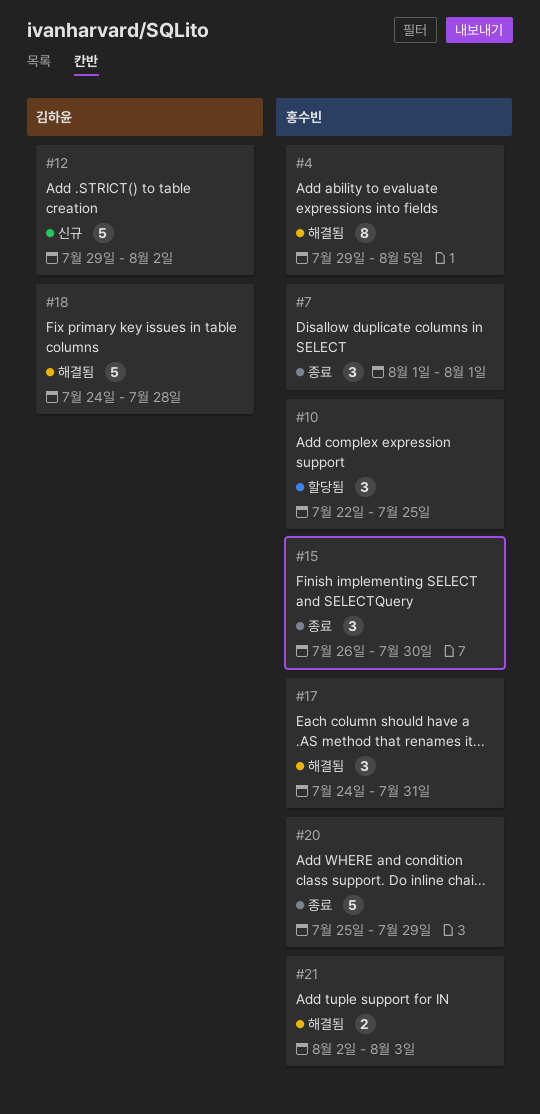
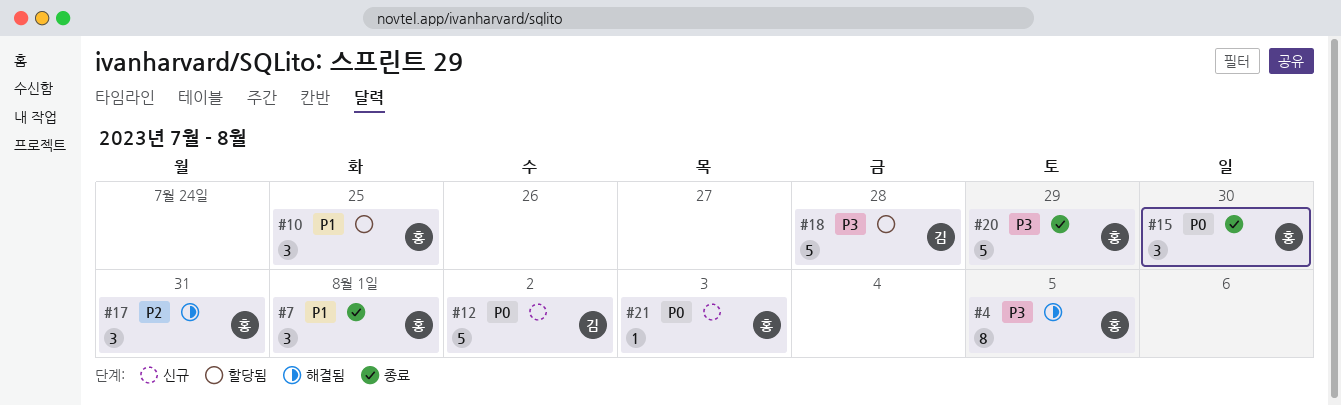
#18, status: 해결됨 -> 할당됨
#21, status: 해결됨 -> 신규
#21, estimate: 2 -> 1

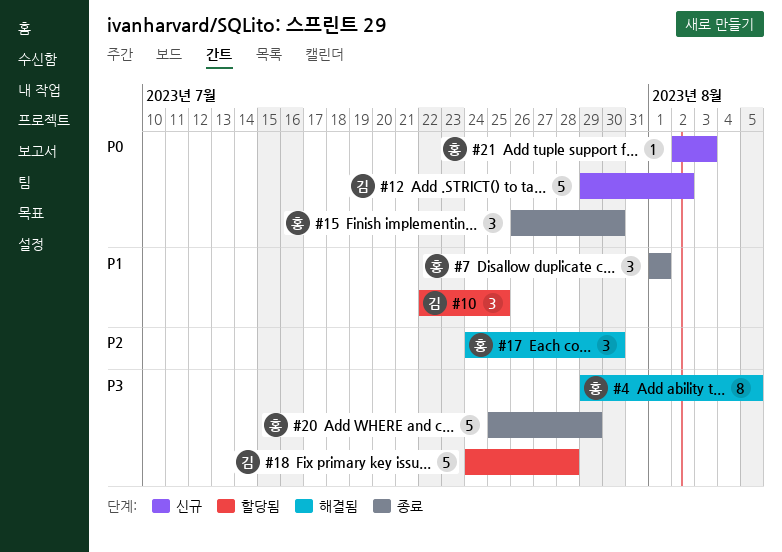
#10, owner: 홍 -> 김
#17, due: Jul 31 -> Jul 30

